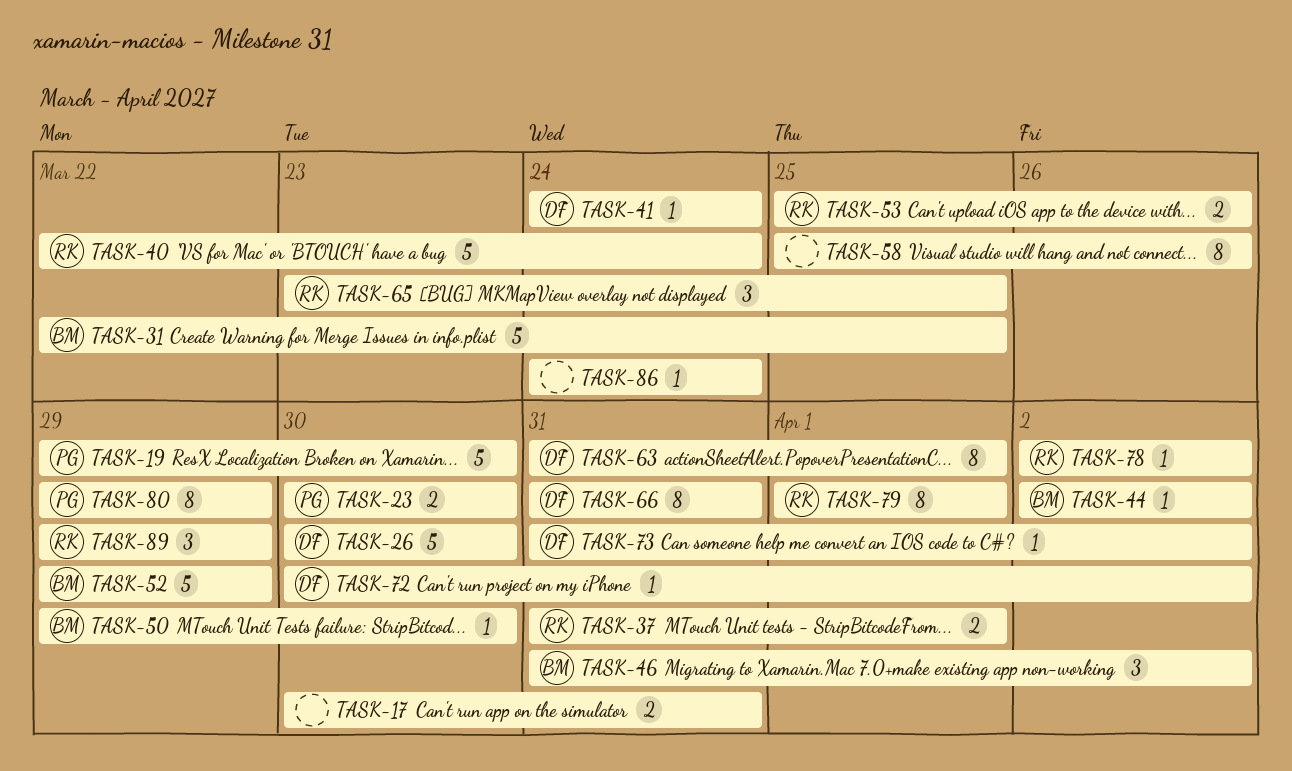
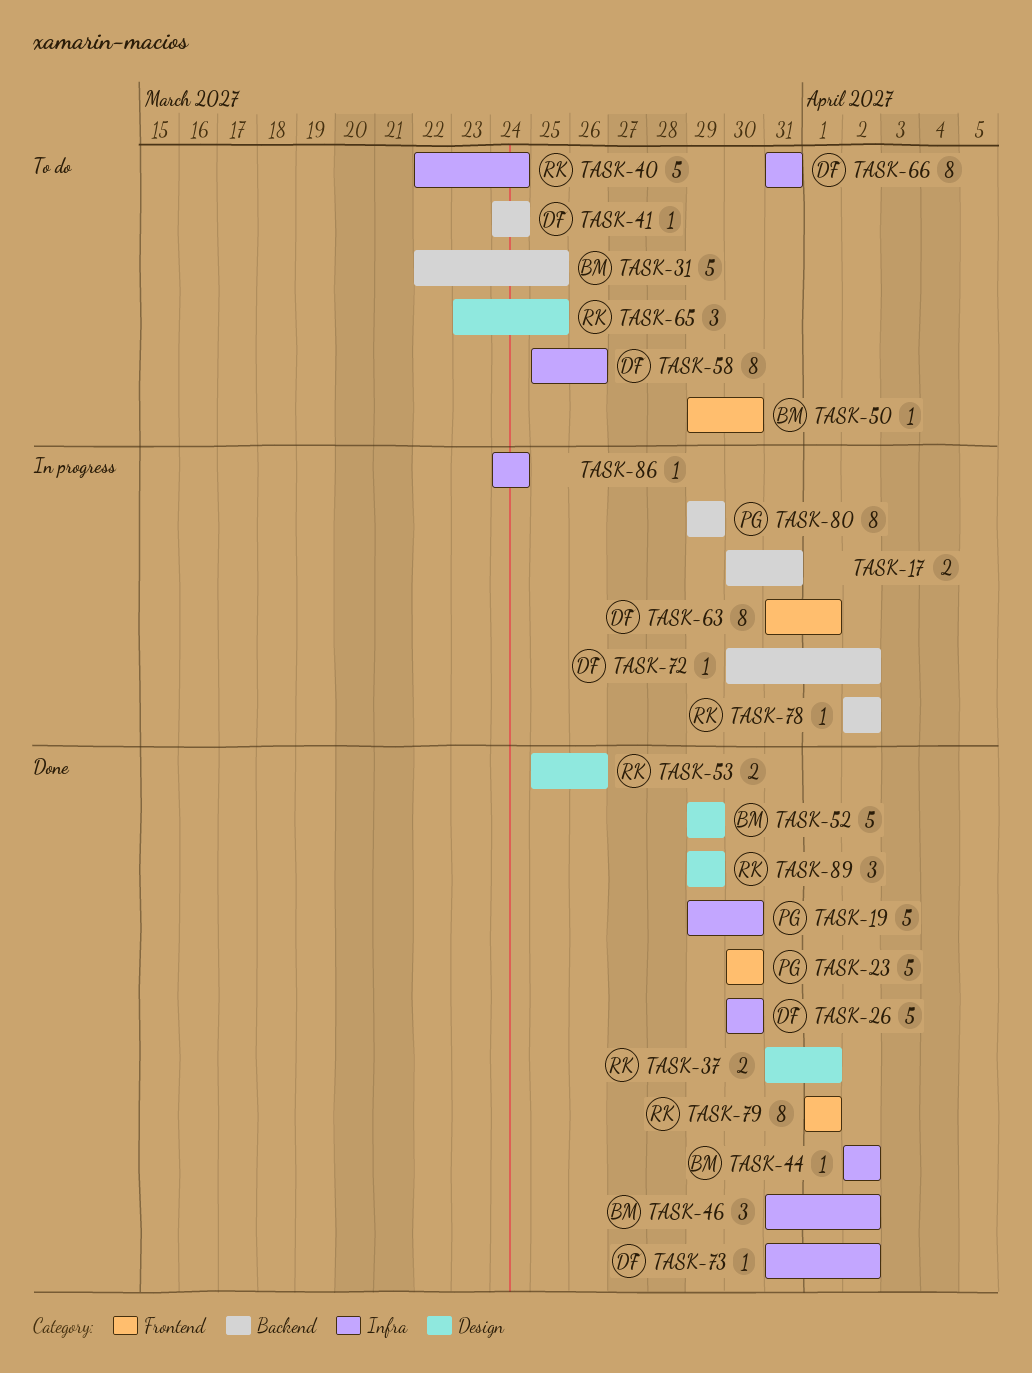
TASK-23, estimate: 2 -> 5
TASK-58, owner: none -> DF

